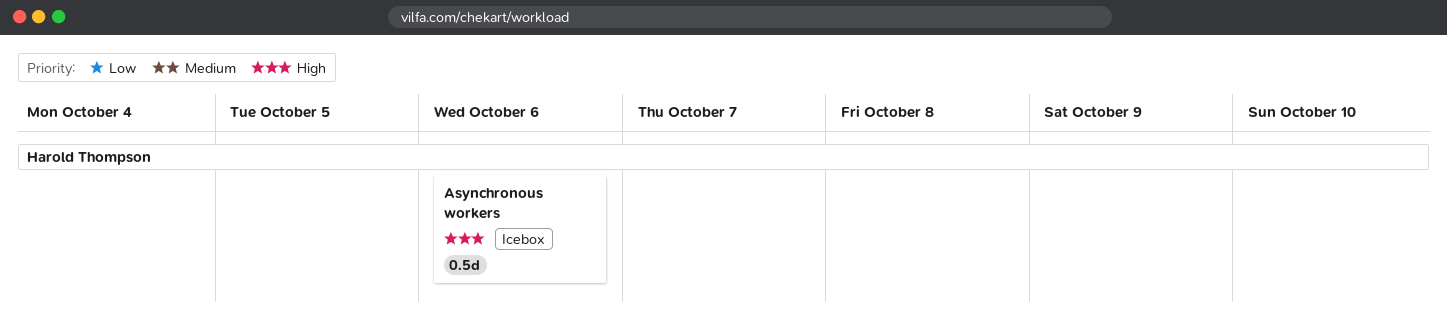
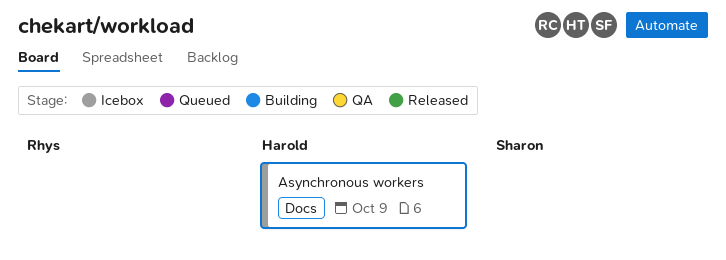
Asynchronous workers, due: Oct 6 -> Oct 9

